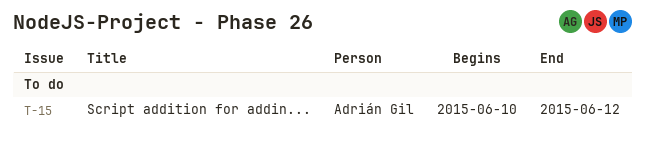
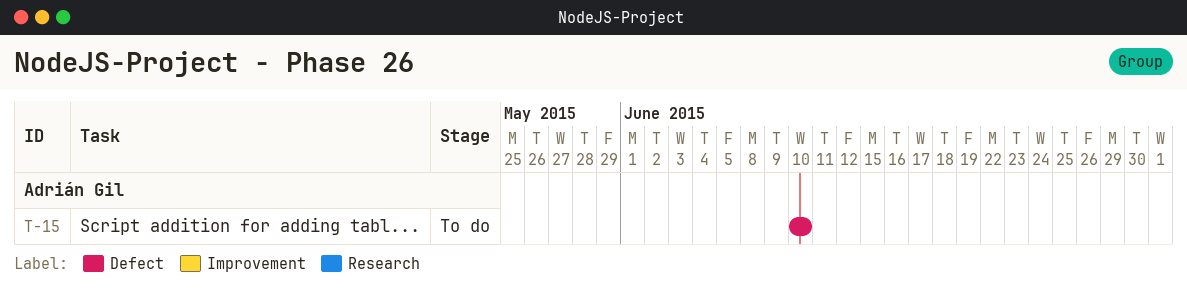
T-15, due: Jun 12 -> Jun 10

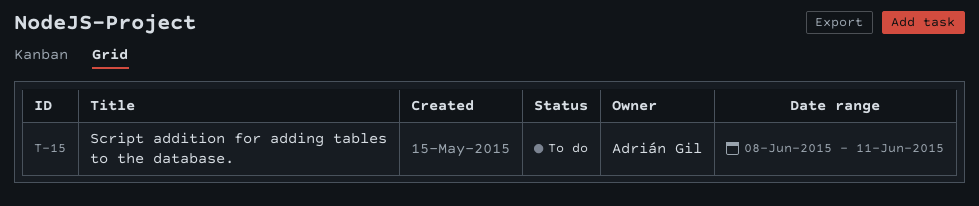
T-15, start: Jun 10 -> Jun 8
T-15, due: Jun 10 -> Jun 11

